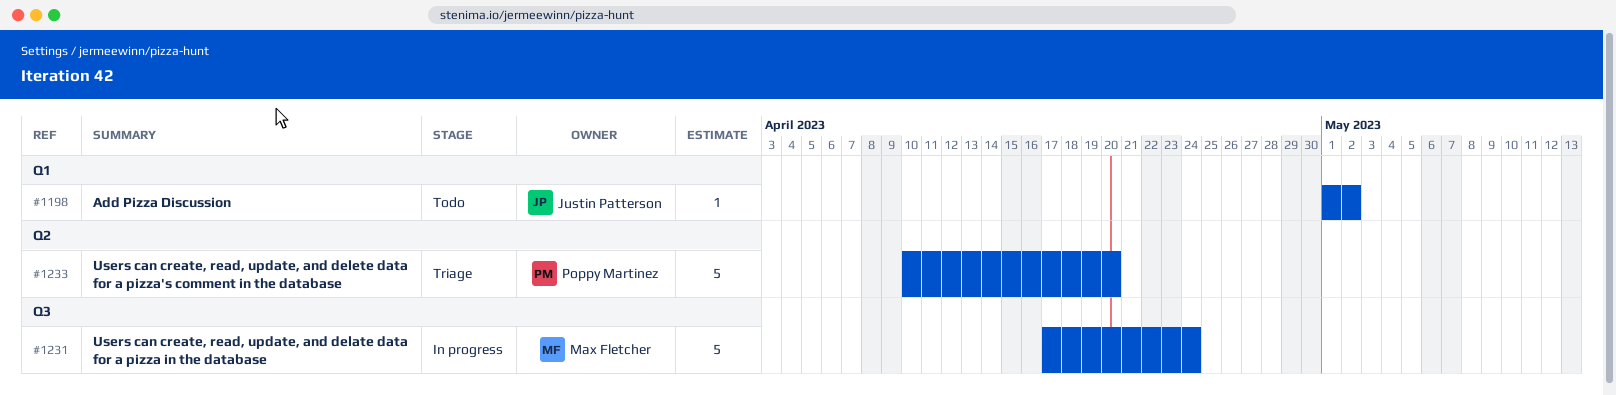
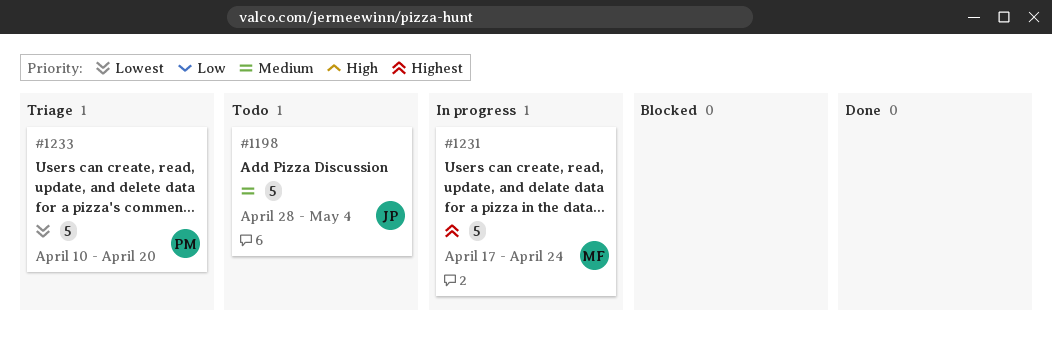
#1198, estimate: 1 -> 5
#1198, start: May 1 -> Apr 28
#1198, due: May 2 -> May 4

